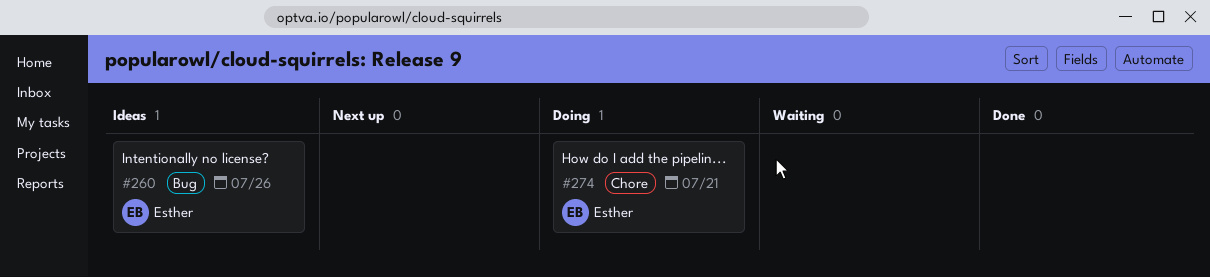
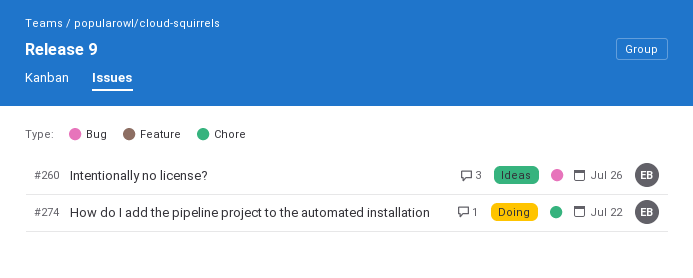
#274, due: Jul 21 -> Jul 22

